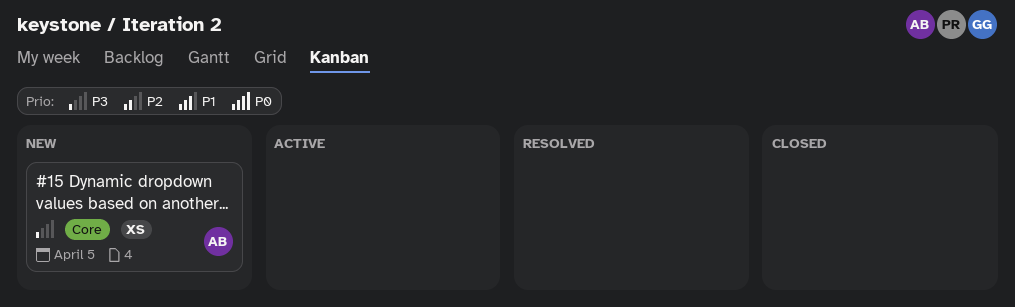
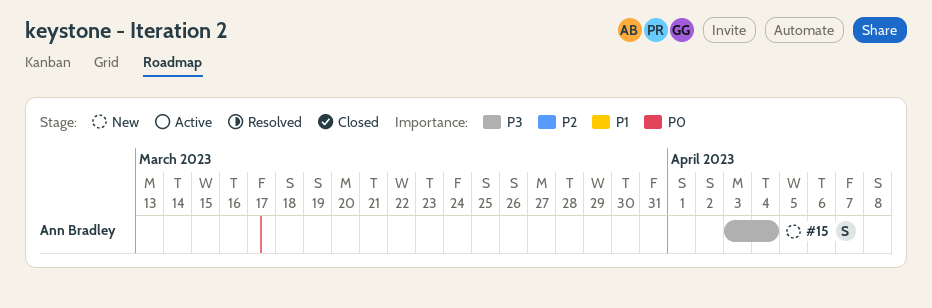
#15, estimate: XS -> S
#15, due: Apr 5 -> Apr 4

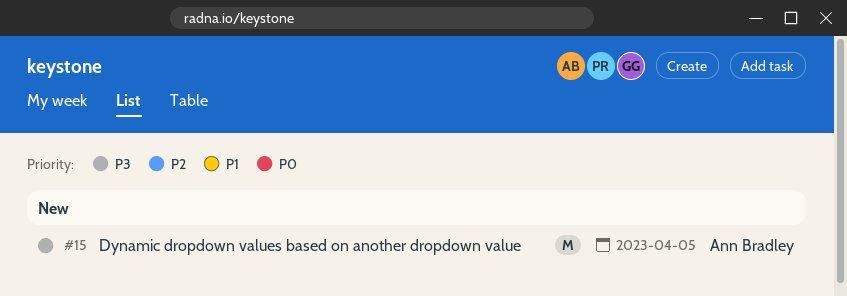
#15, estimate: S -> M
#15, due: Apr 4 -> Apr 5

